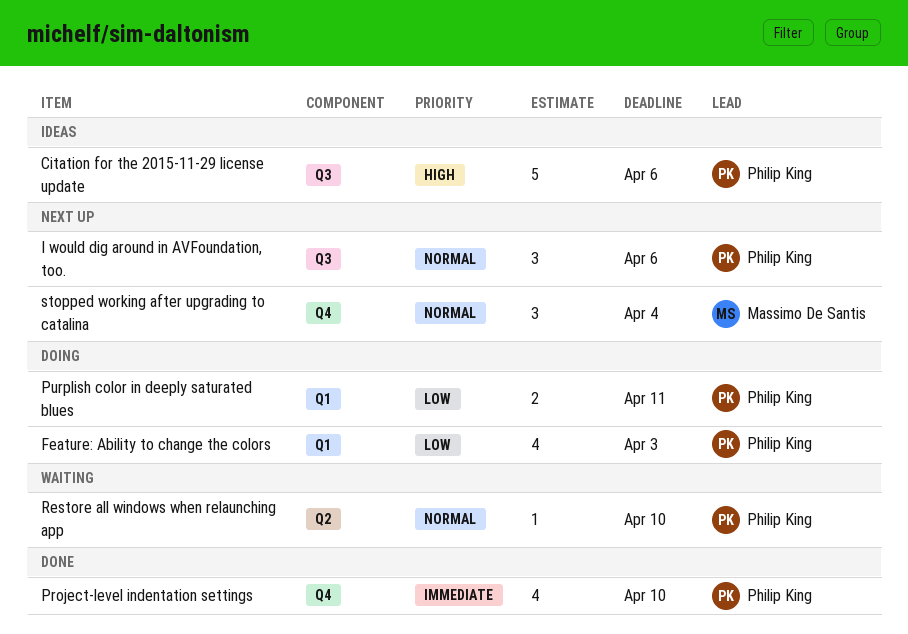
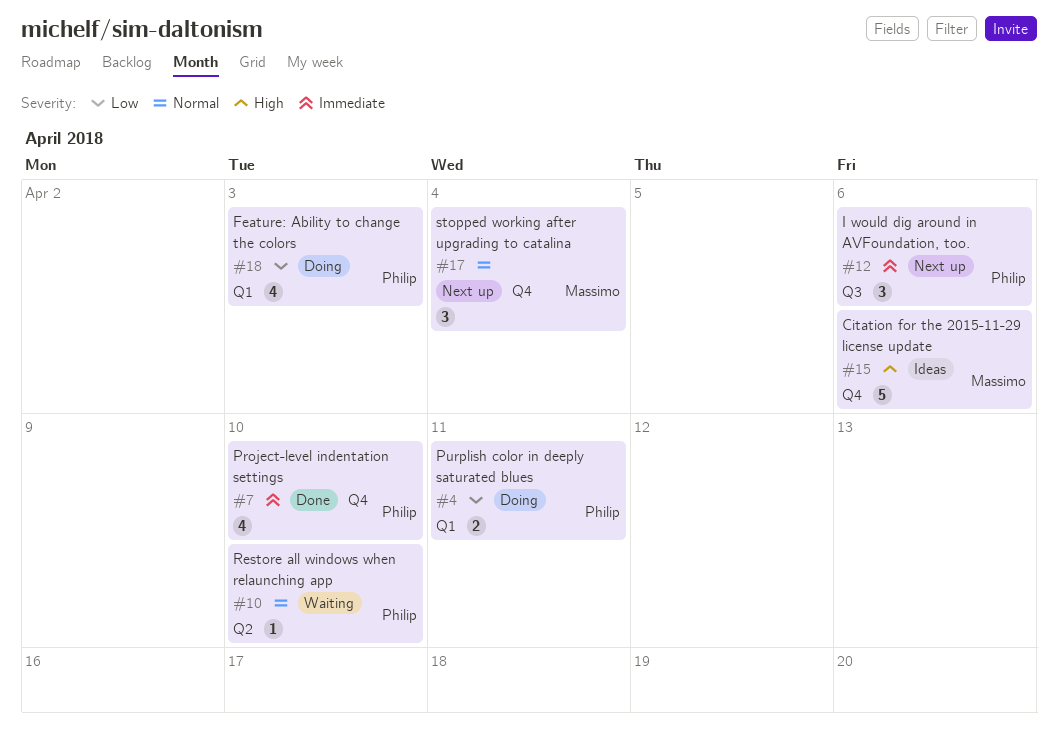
Citation for the 2015-11-29 license update, owner: Philip King -> Massimo De Santis
Citation for the 2015-11-29 license update, label: Q3 -> Q4
I would dig around in AVFoundation, too., priority: Normal -> Immediate

